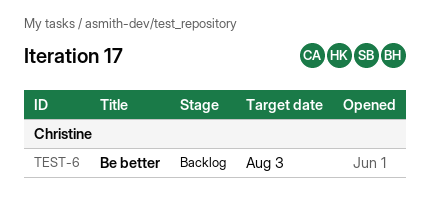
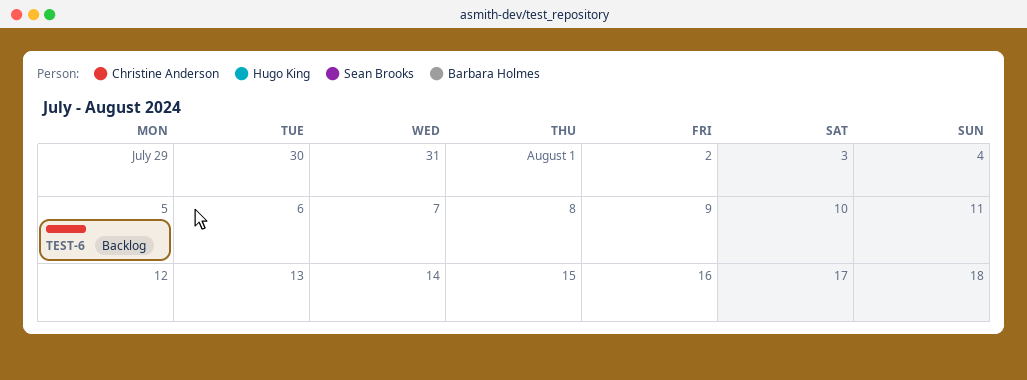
TEST-6, due: Aug 3 -> Aug 5

